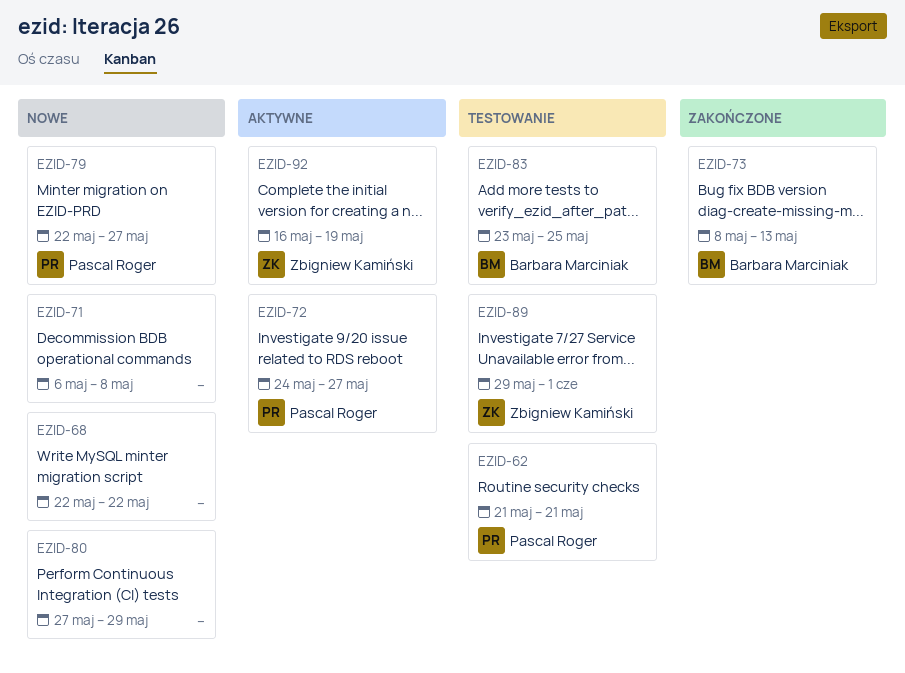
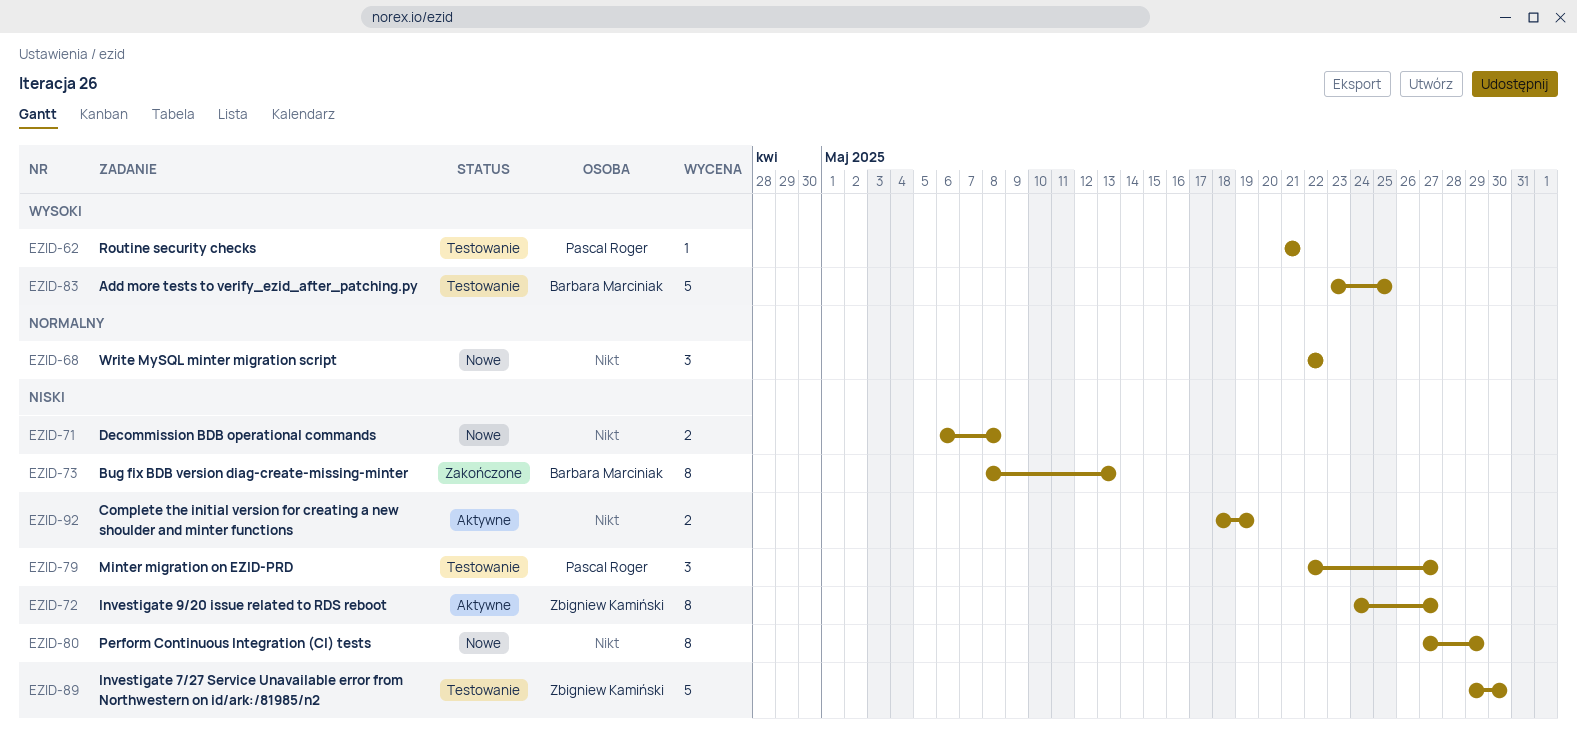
EZID-72, owner: Pascal Roger -> Zbigniew Kamiński
EZID-79, status: Nowe -> Testowanie
EZID-89, due: Jun 1 -> May 30
EZID-92, owner: Zbigniew Kamiński -> none
EZID-92, start: May 16 -> May 18

